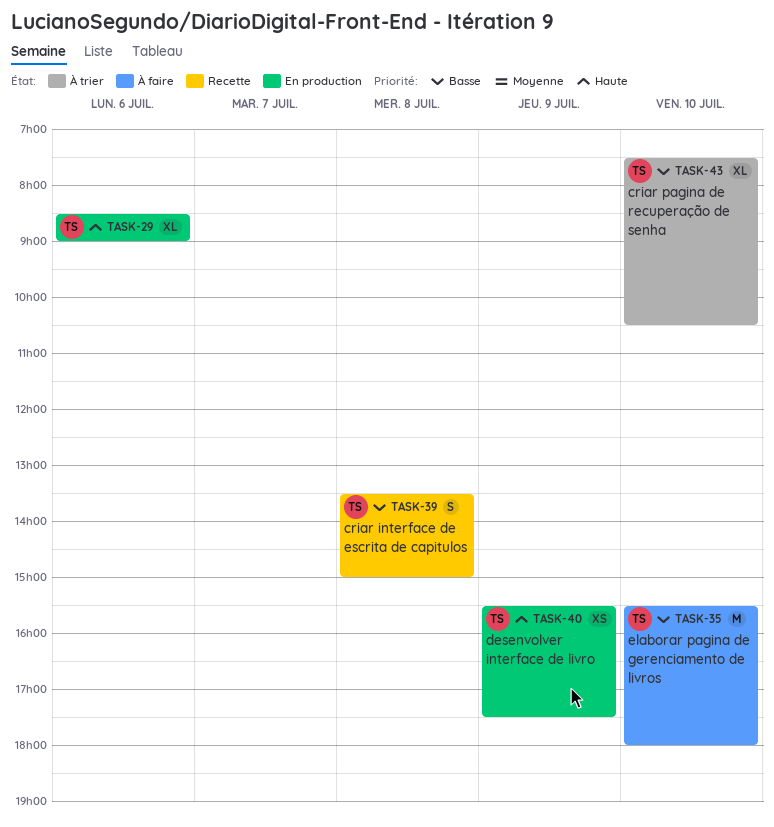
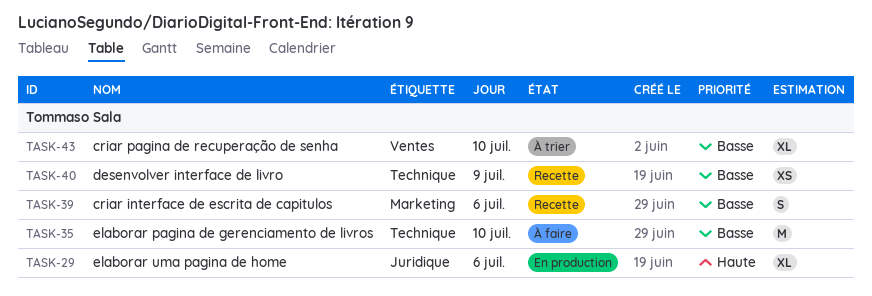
TASK-39, day: Jul 8 -> Jul 6
TASK-40, status: En production -> Recette
TASK-40, priority: Haute -> Basse

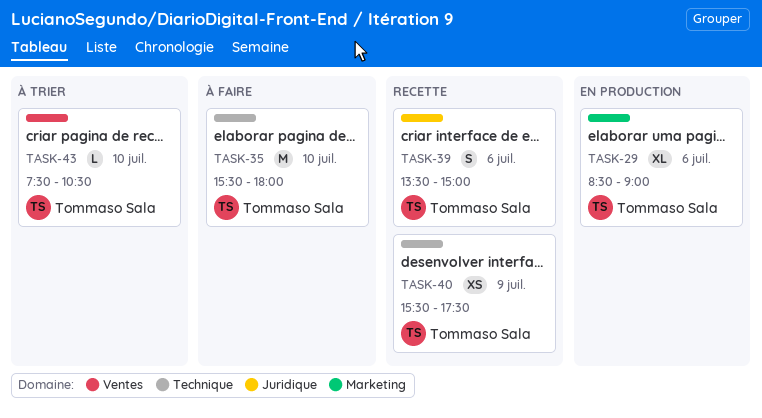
TASK-29, label: Juridique -> Marketing
TASK-39, label: Marketing -> Juridique
TASK-43, estimate: XL -> L

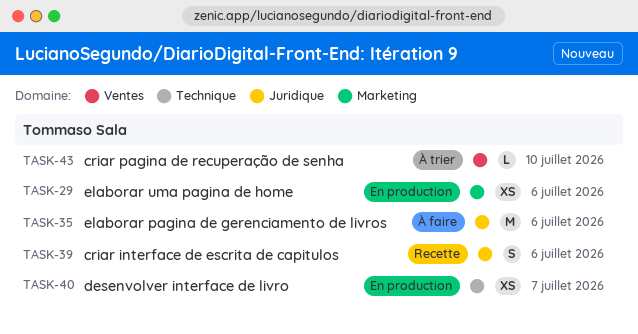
TASK-29, estimate: XL -> XS
TASK-35, label: Technique -> Juridique
TASK-35, day: Jul 10 -> Jul 6
TASK-40, status: Recette -> En production
TASK-40, day: Jul 9 -> Jul 7

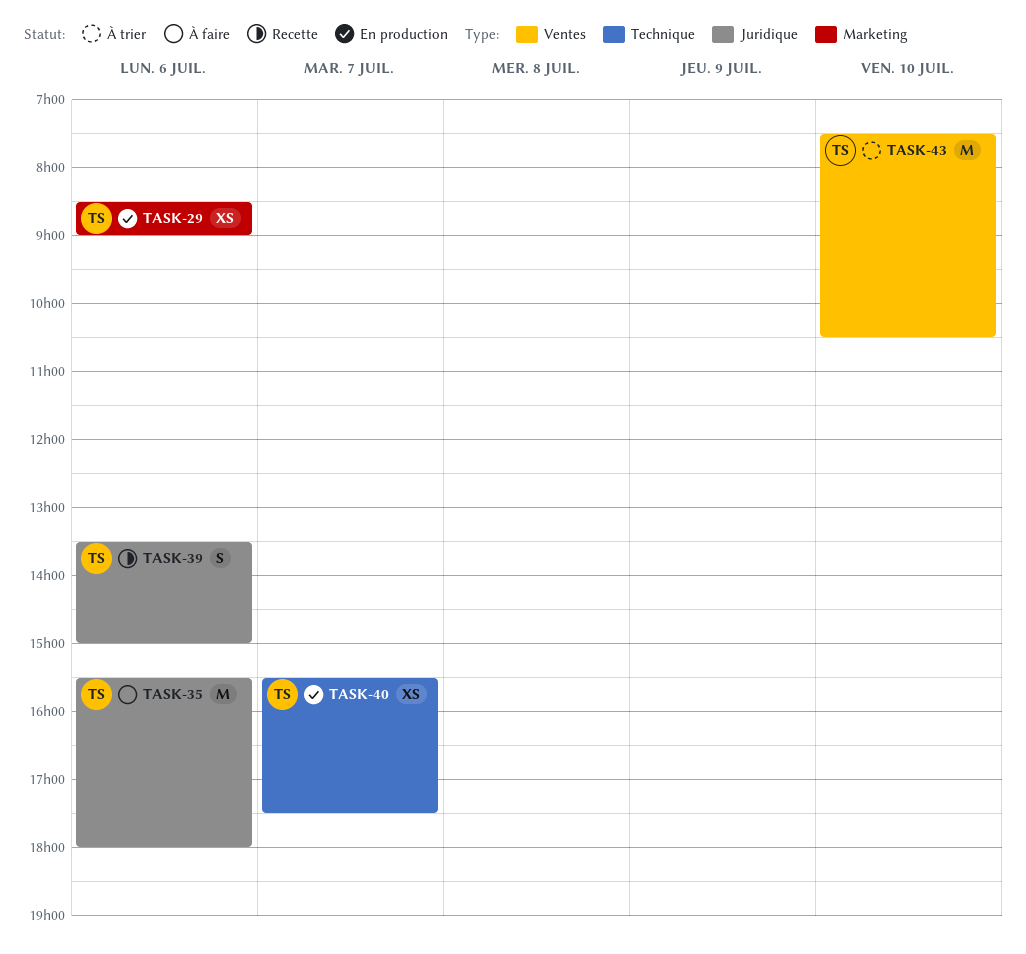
TASK-43, estimate: L -> M

